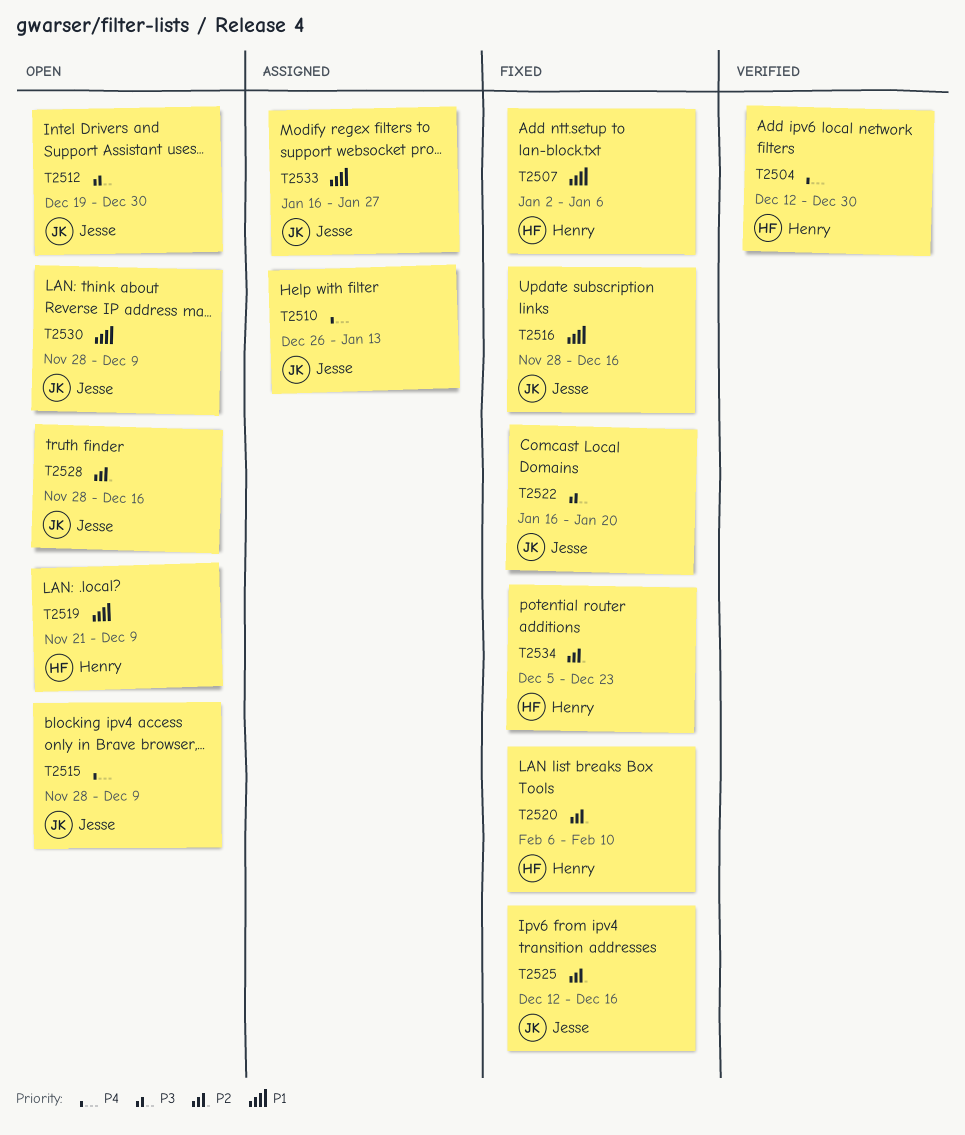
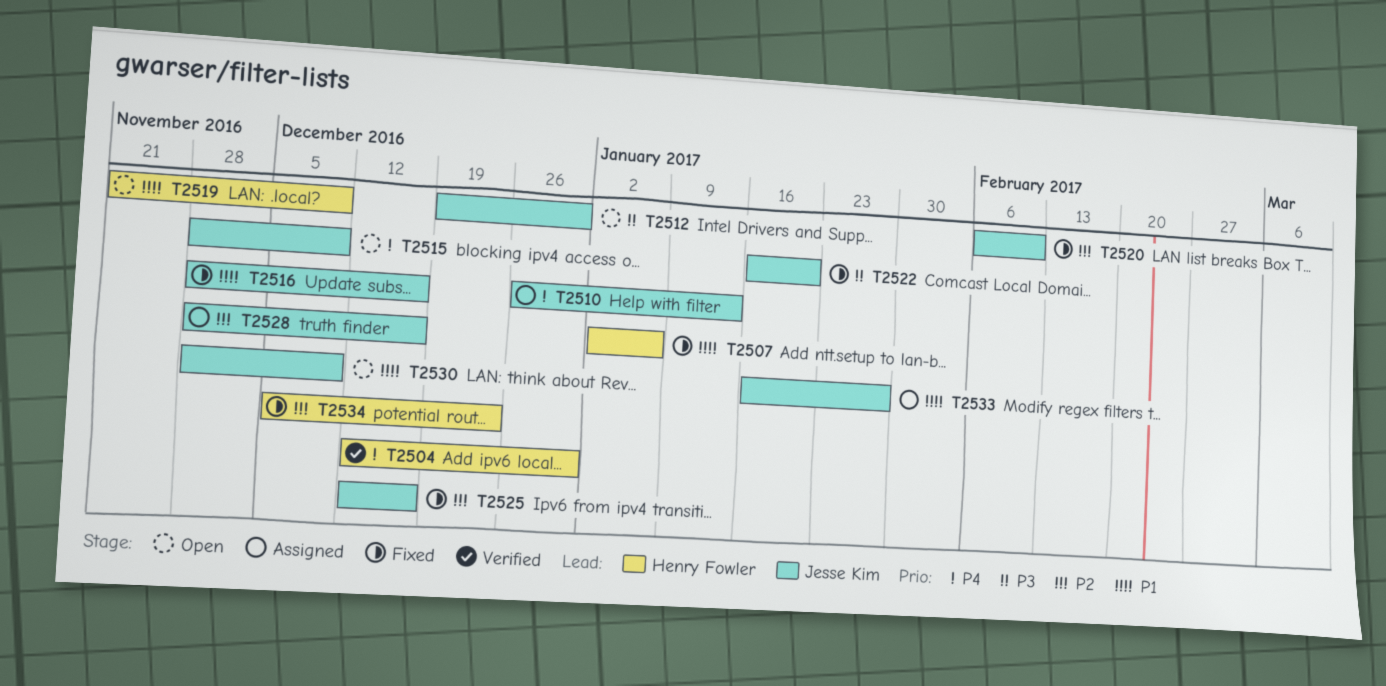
T2520, owner: Henry Fowler -> Jesse Kim
T2528, status: Open -> Assigned

